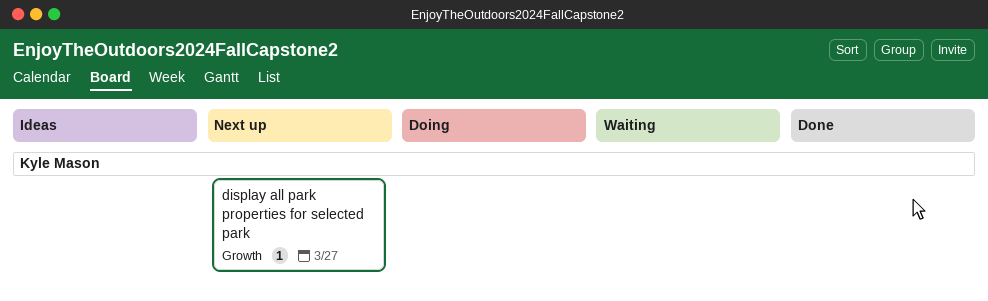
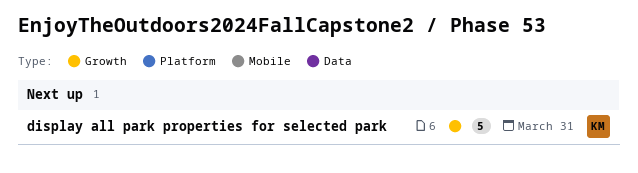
display all park properties for selected park, estimate: 1 -> 5
display all park properties for selected park, due: Mar 27 -> Mar 31

